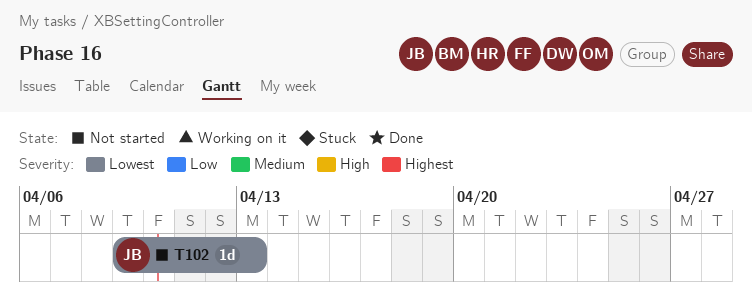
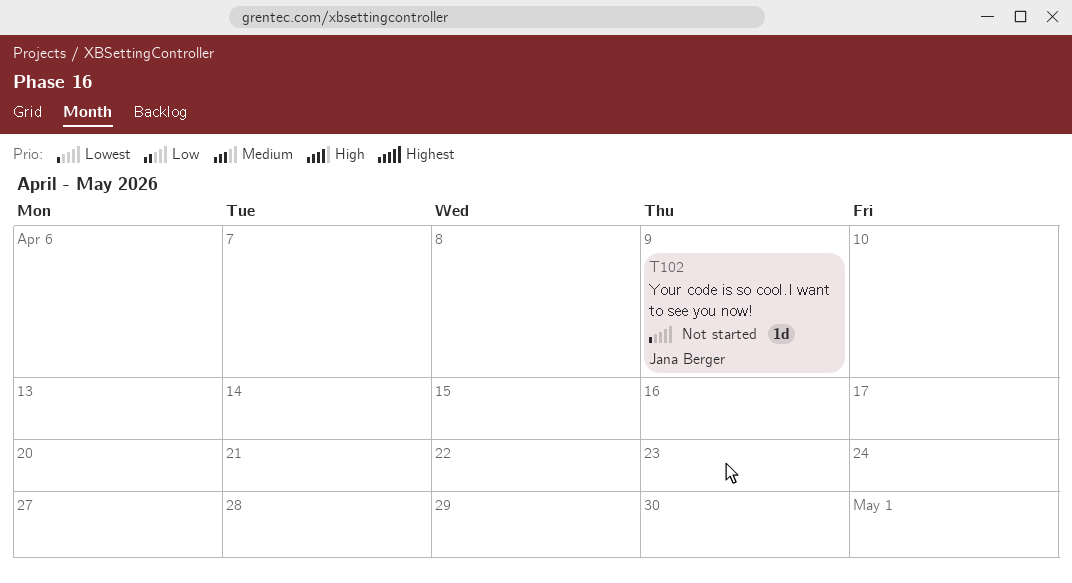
T102, due: Apr 13 -> Apr 9

